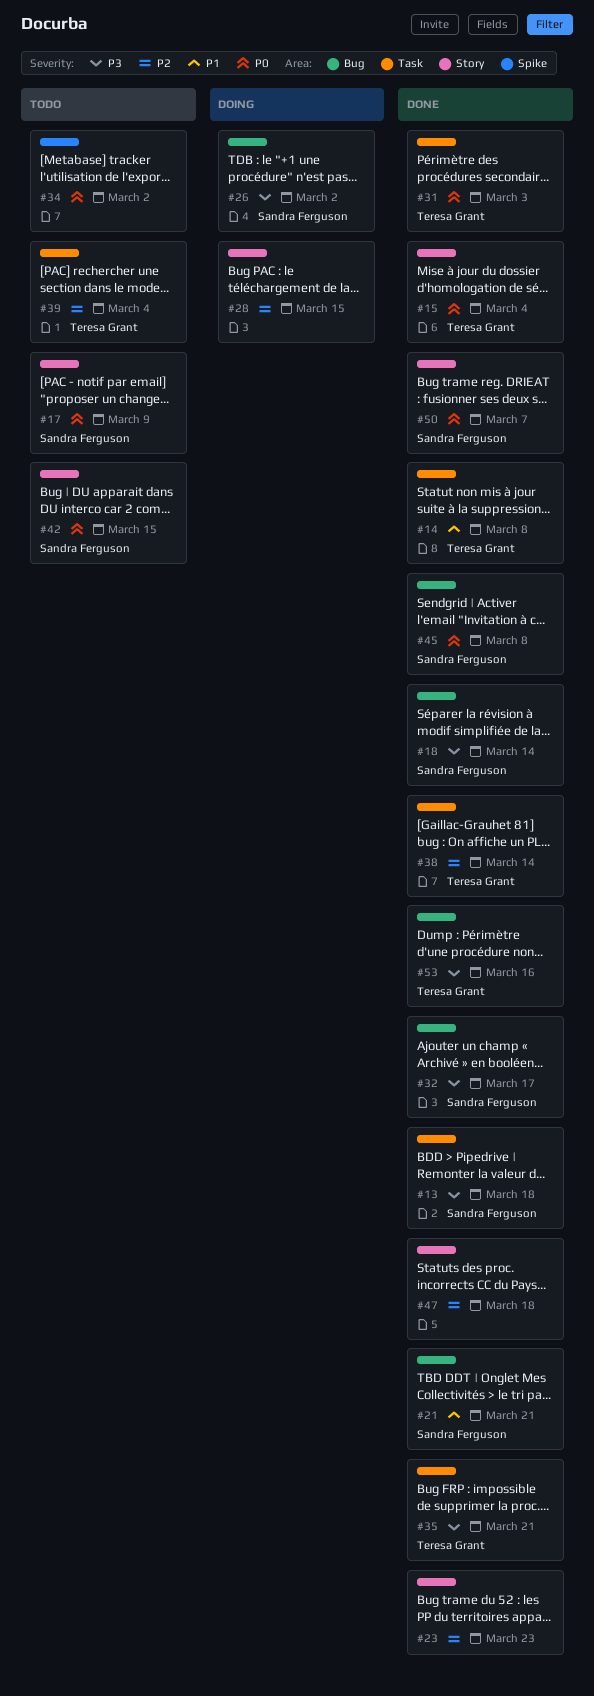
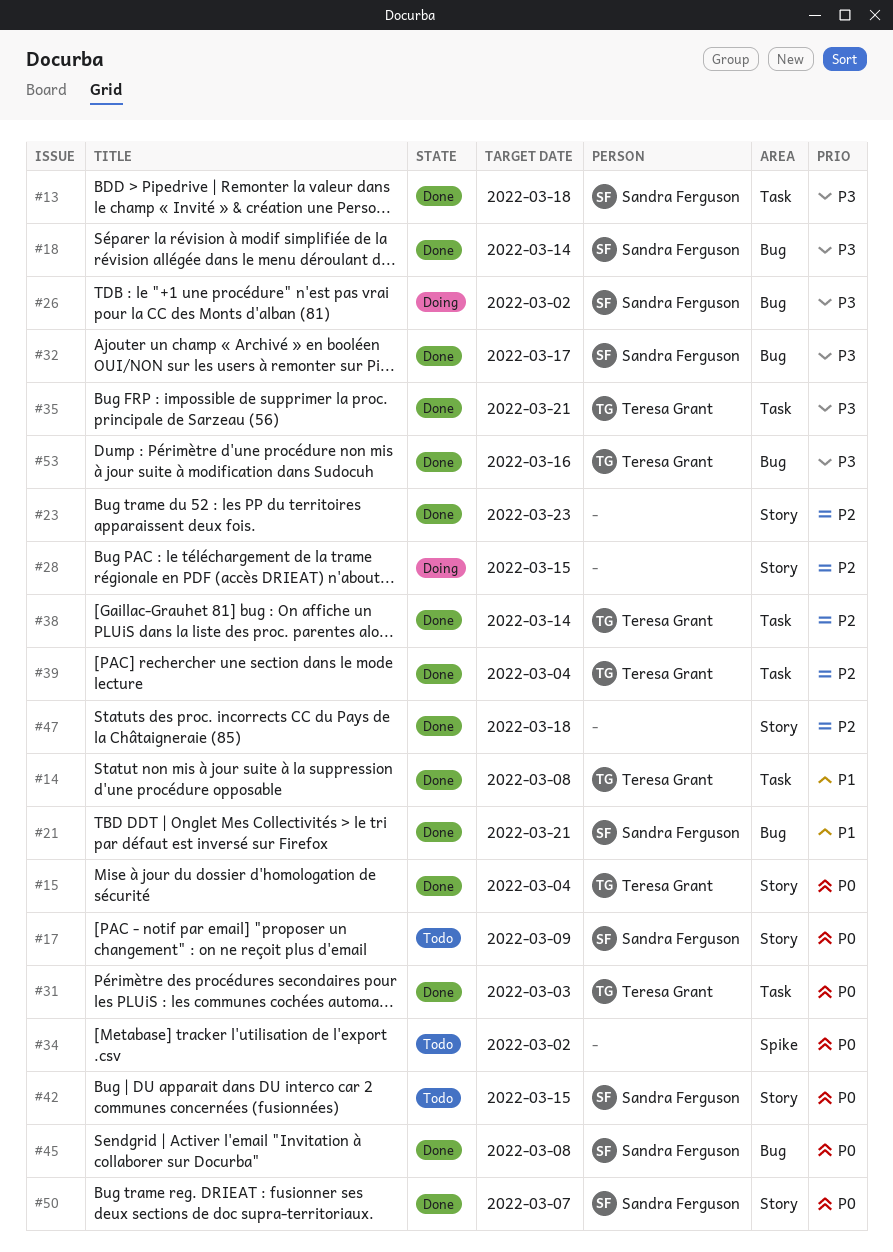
#39, status: Todo -> Done

